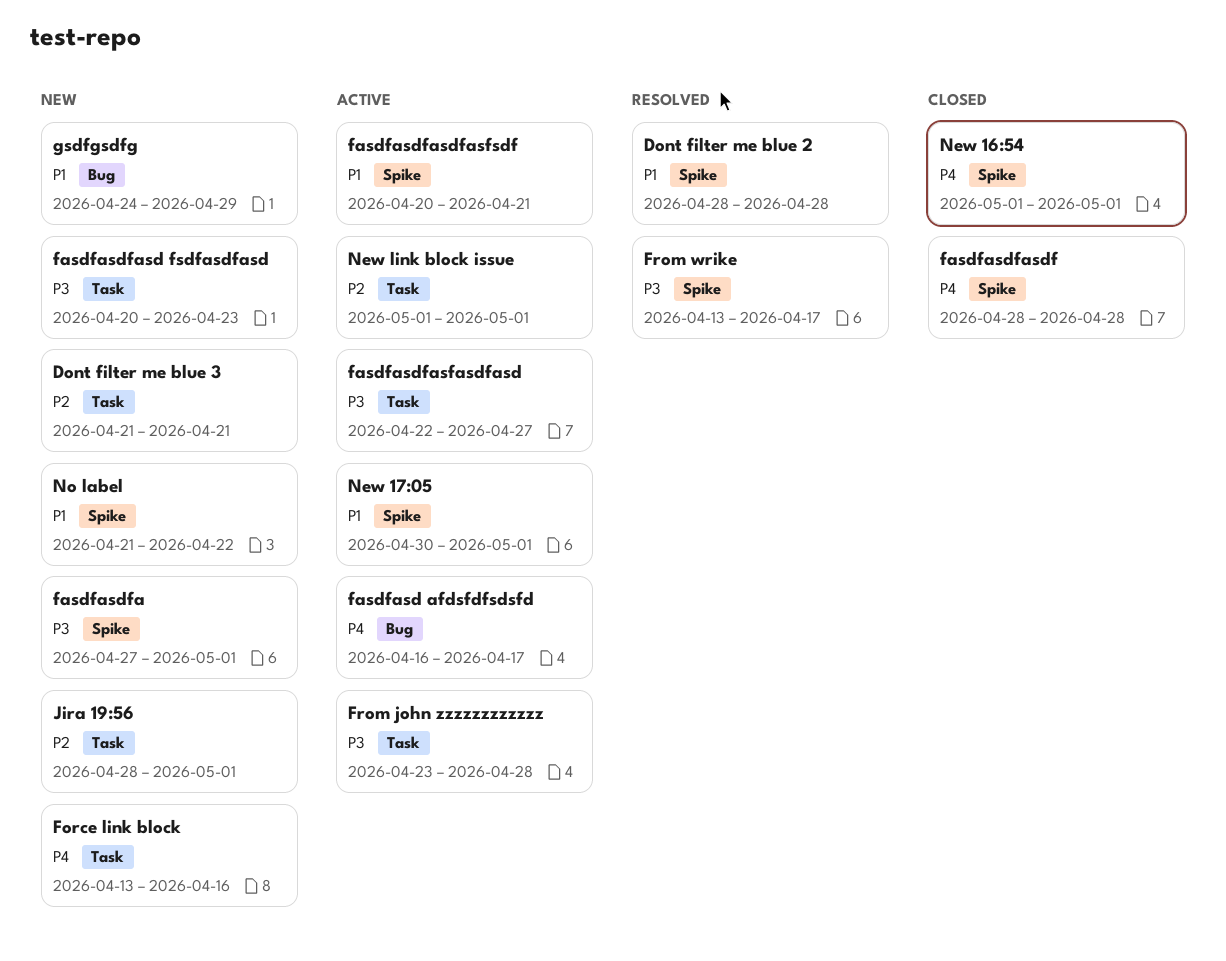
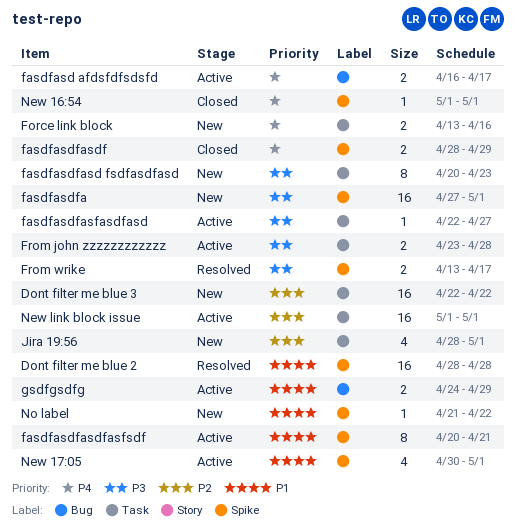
Dont filter me blue 3, start: Apr 21 -> Apr 22
Dont filter me blue 3, due: Apr 21 -> Apr 22
fasdfasdfasdf, due: Apr 28 -> Apr 29
gsdfgsdfg, status: New -> Active

